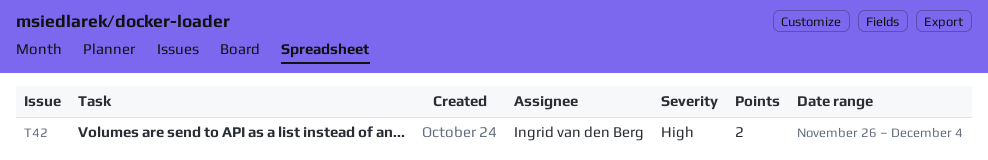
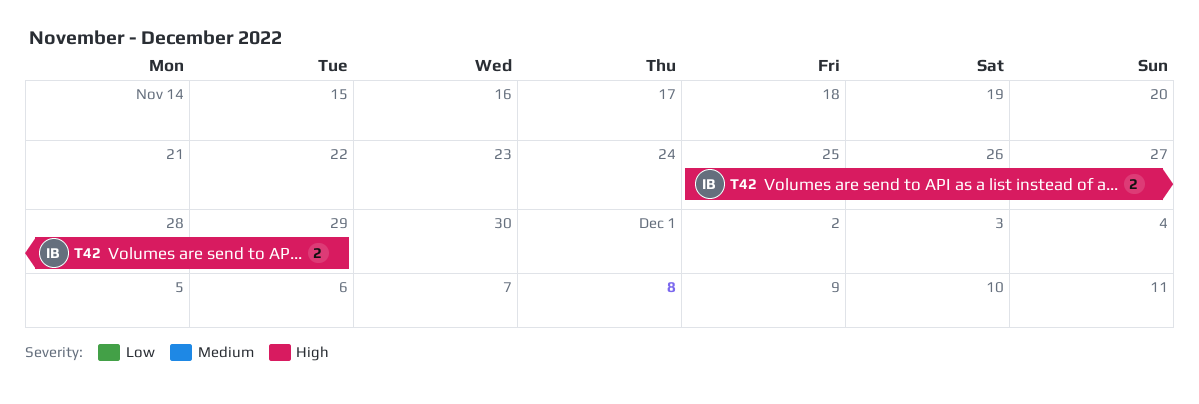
T42, start: Nov 26 -> Nov 25
T42, due: Dec 4 -> Nov 29

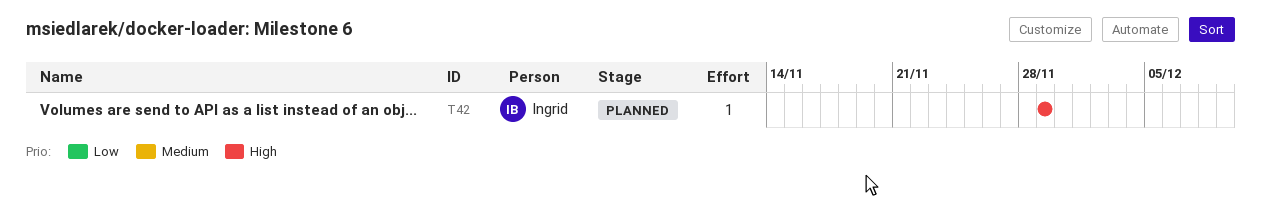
T42, estimate: 2 -> 1
T42, start: Nov 25 -> Nov 29

